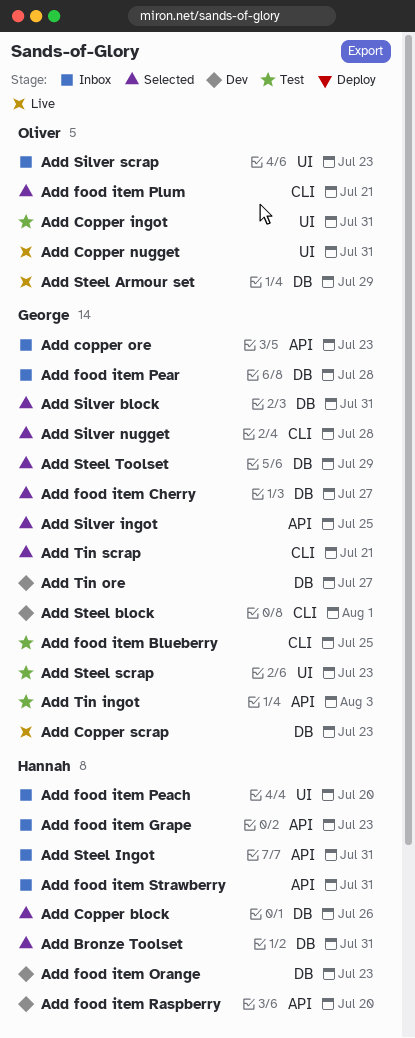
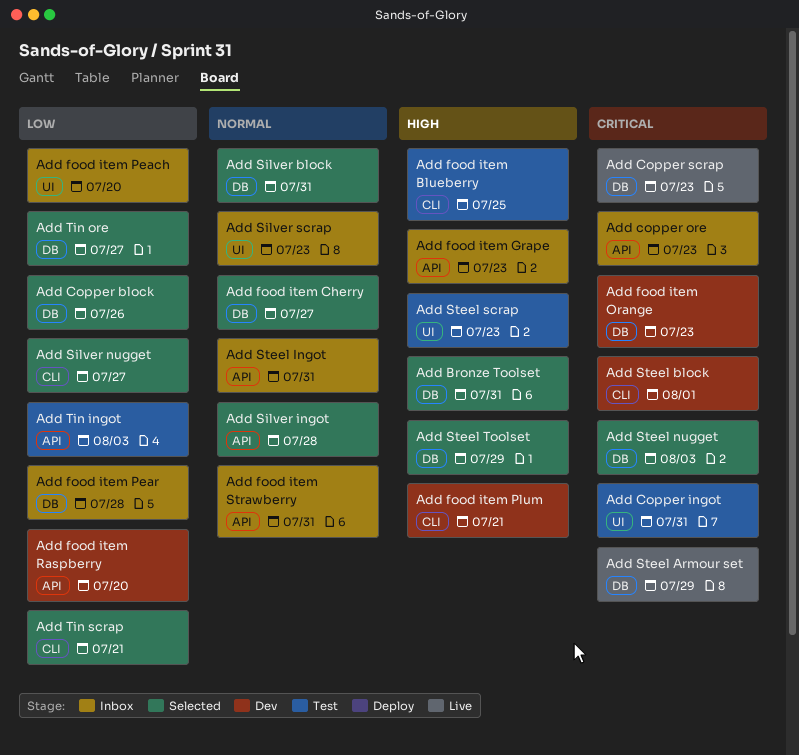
Add Copper nugget: present -> none
Add food item Plum, status: Selected -> Dev
Add Silver ingot, due: Jul 25 -> Jul 28
Add Silver nugget, due: Jul 28 -> Jul 27
Add Steel nugget: none -> present
Add Tin ore, status: Dev -> Selected

